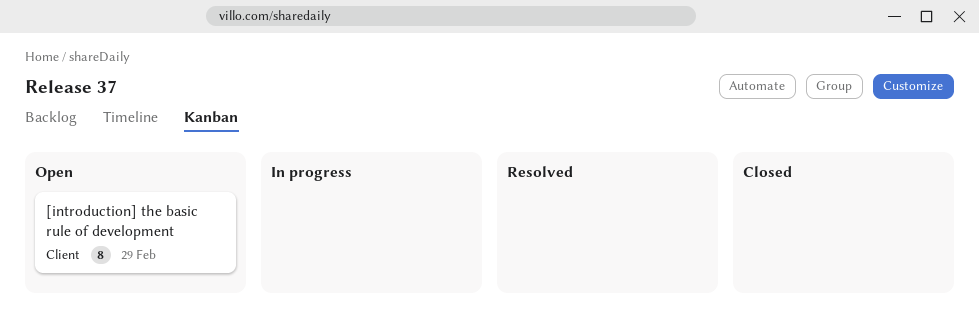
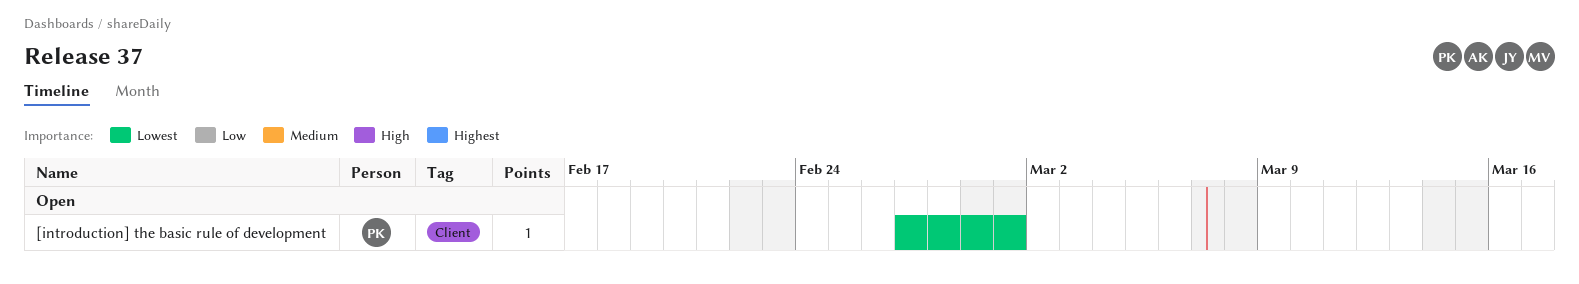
[introduction] the basic rule of development, estimate: 8 -> 1
[introduction] the basic rule of development, due: Feb 29 -> Mar 1

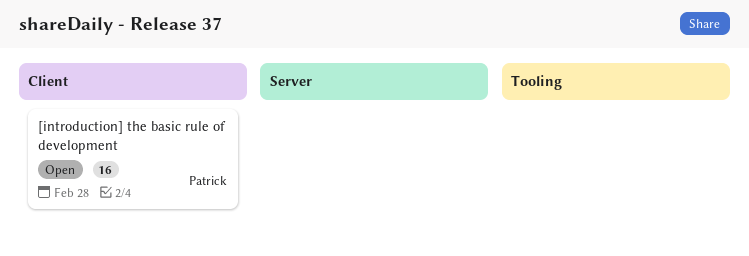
[introduction] the basic rule of development, estimate: 1 -> 16
[introduction] the basic rule of development, due: Mar 1 -> Feb 28

